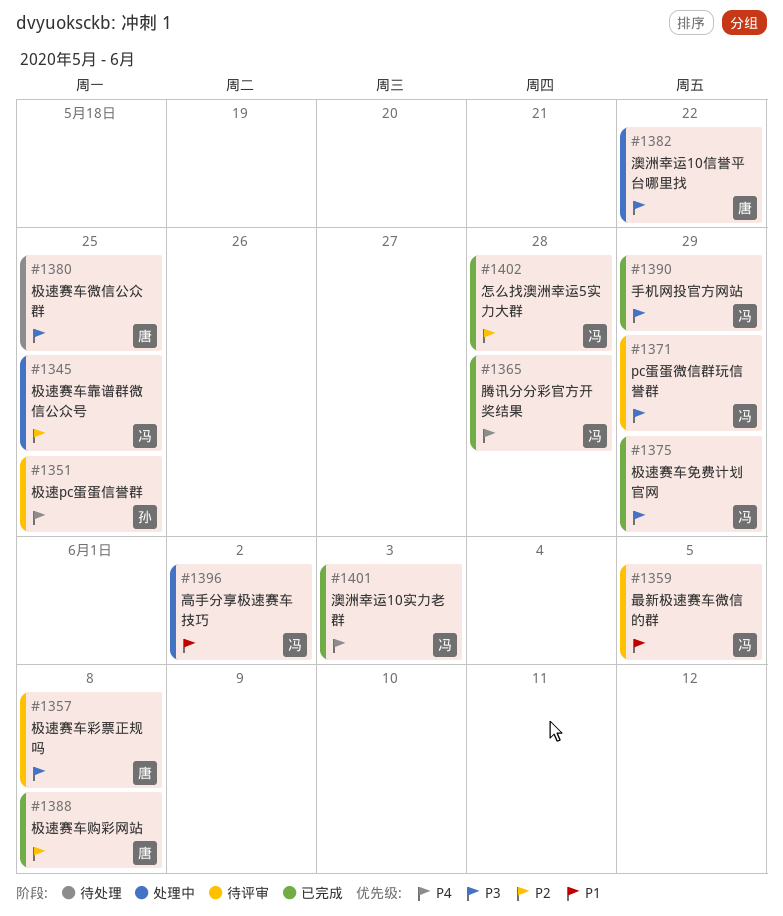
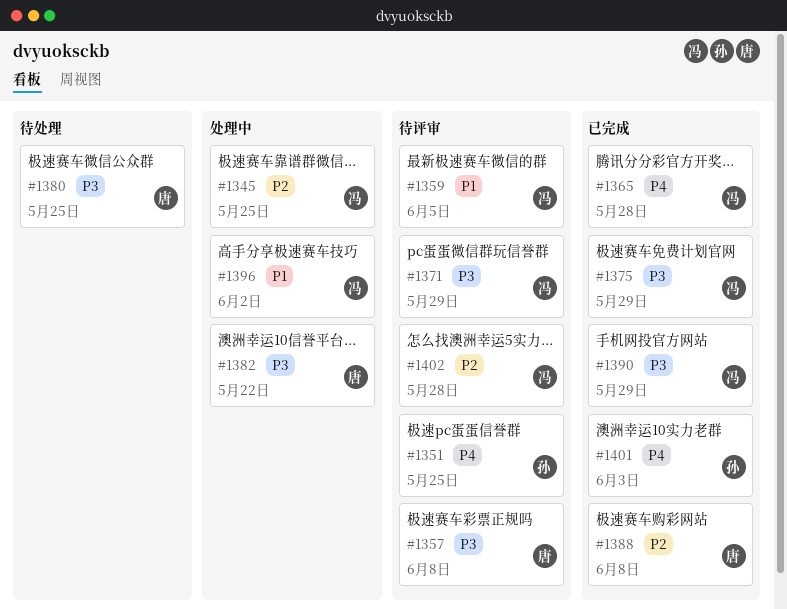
#1401, owner: 冯 -> 孙
#1402, status: 已完成 -> 待评审

